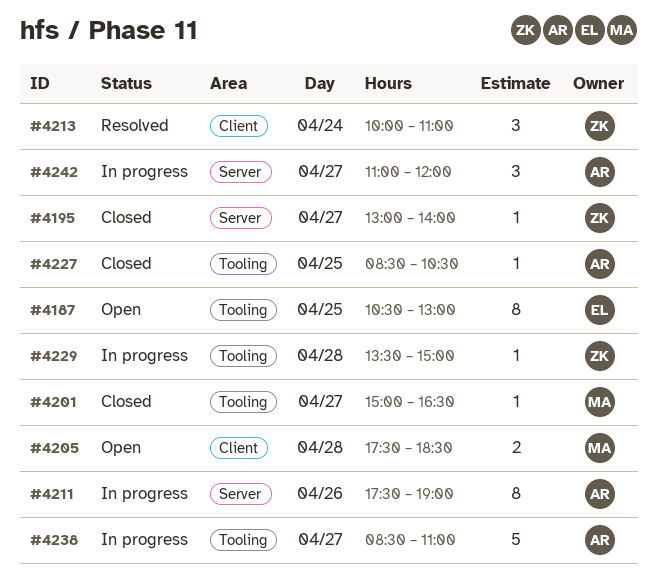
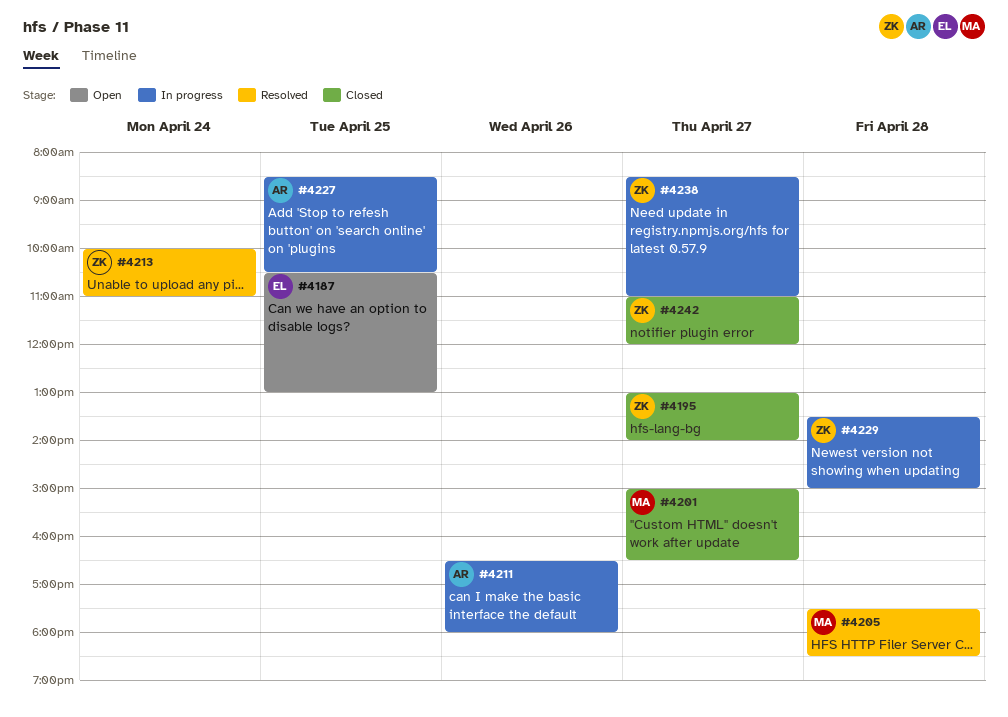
#4205, status: Open -> Resolved
#4211, begins: 17:30 -> 16:30
#4211, ends: 19:00 -> 18:00
#4227, status: Closed -> In progress
#4238, owner: AR -> ZK
#4242, status: In progress -> Closed
#4242, owner: AR -> ZK

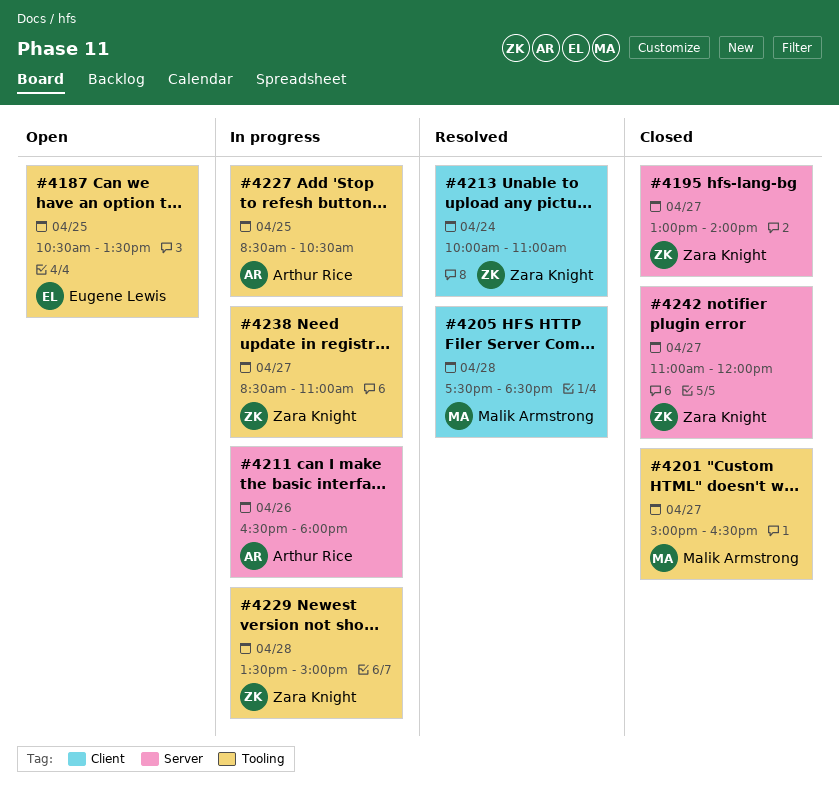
#4187, ends: 13:00 -> 13:30

